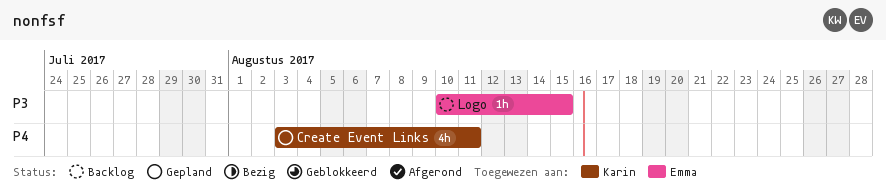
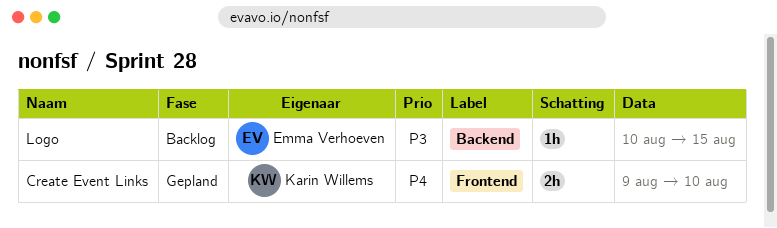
Create Event Links, estimate: 4h -> 2h
Create Event Links, start: Aug 3 -> Aug 9
Create Event Links, due: Aug 11 -> Aug 10

